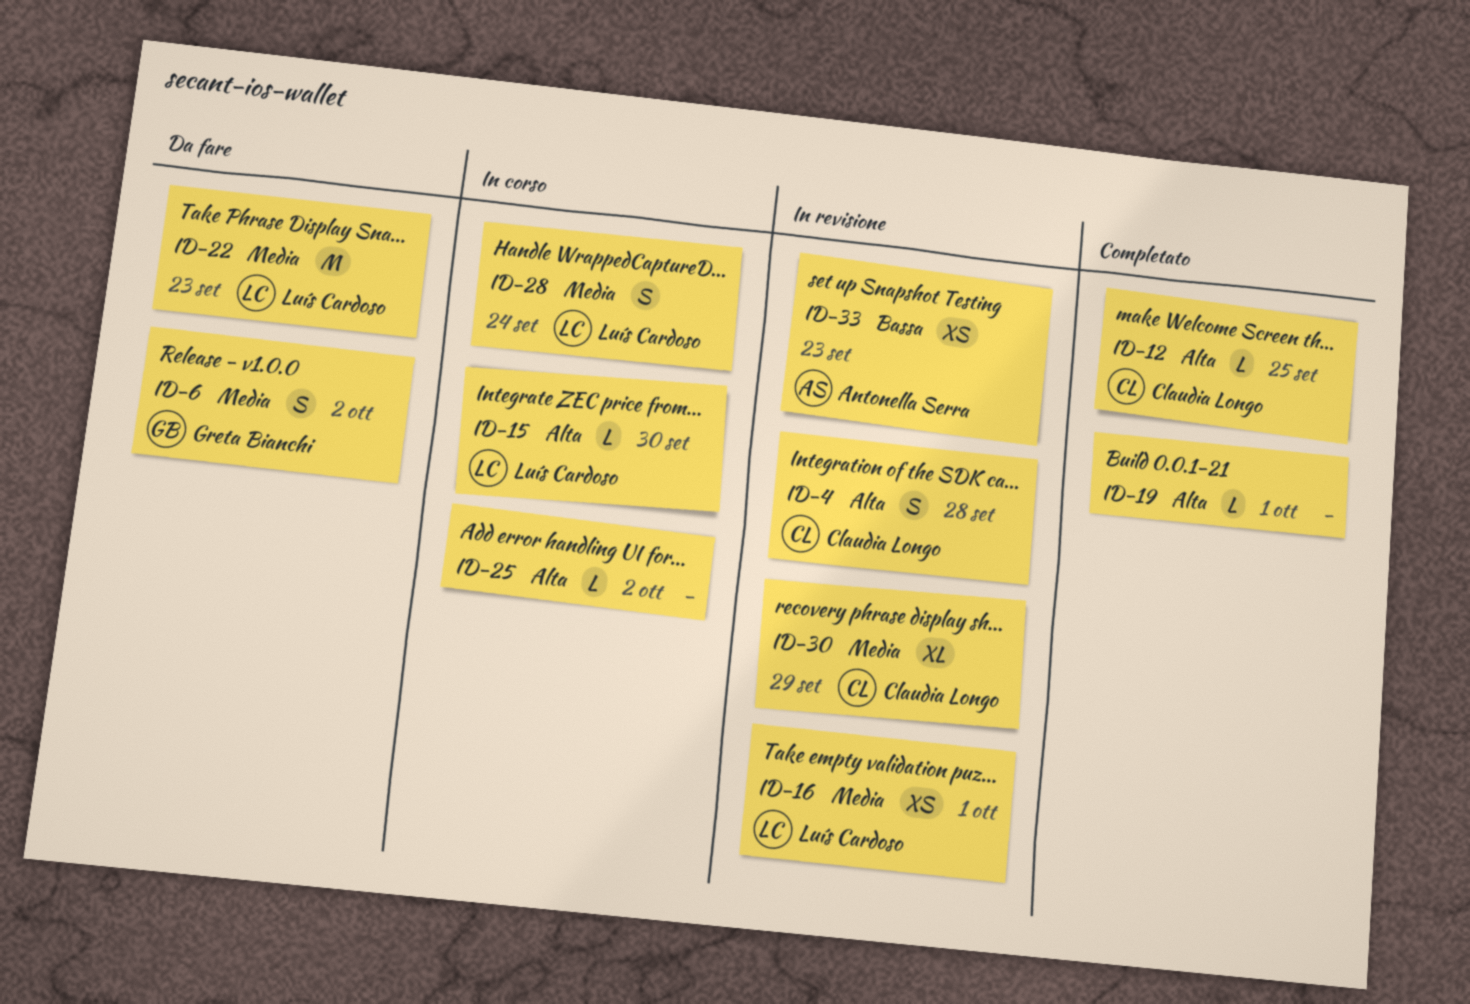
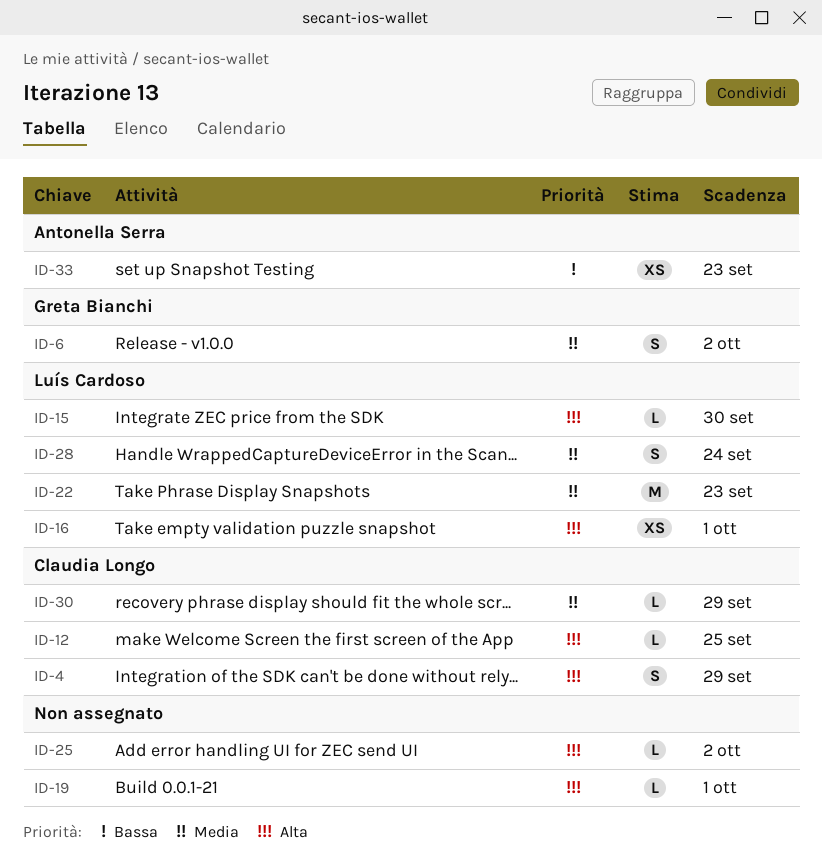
ID-4, due: Sep 28 -> Sep 29
ID-16, priority: Media -> Alta
ID-30, estimate: XL -> L

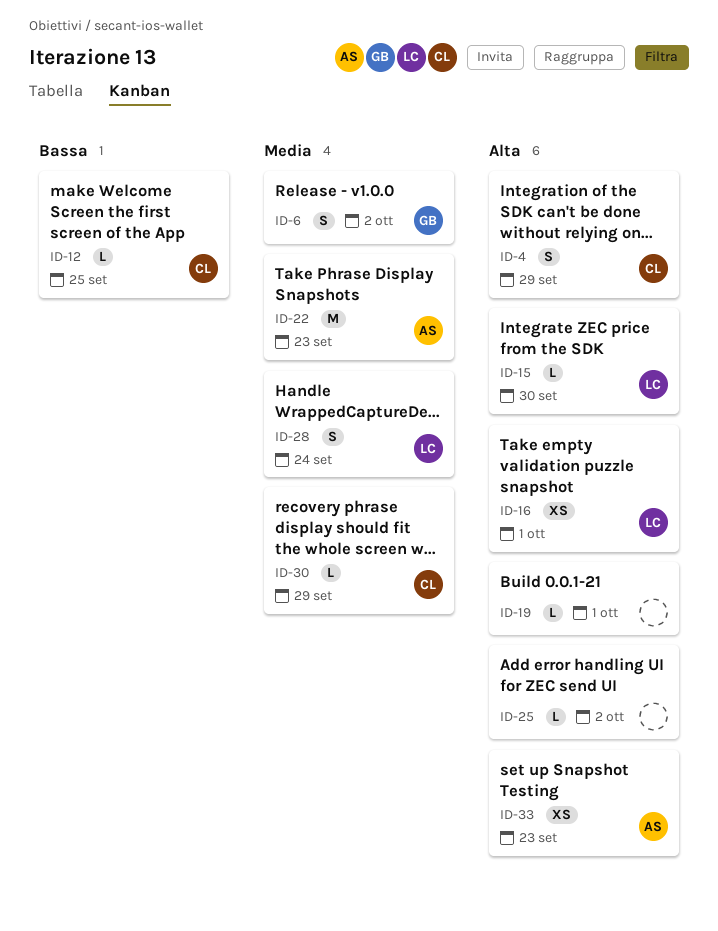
ID-12, priority: Alta -> Bassa
ID-22, owner: Luís Cardoso -> Antonella Serra
ID-33, priority: Bassa -> Alta

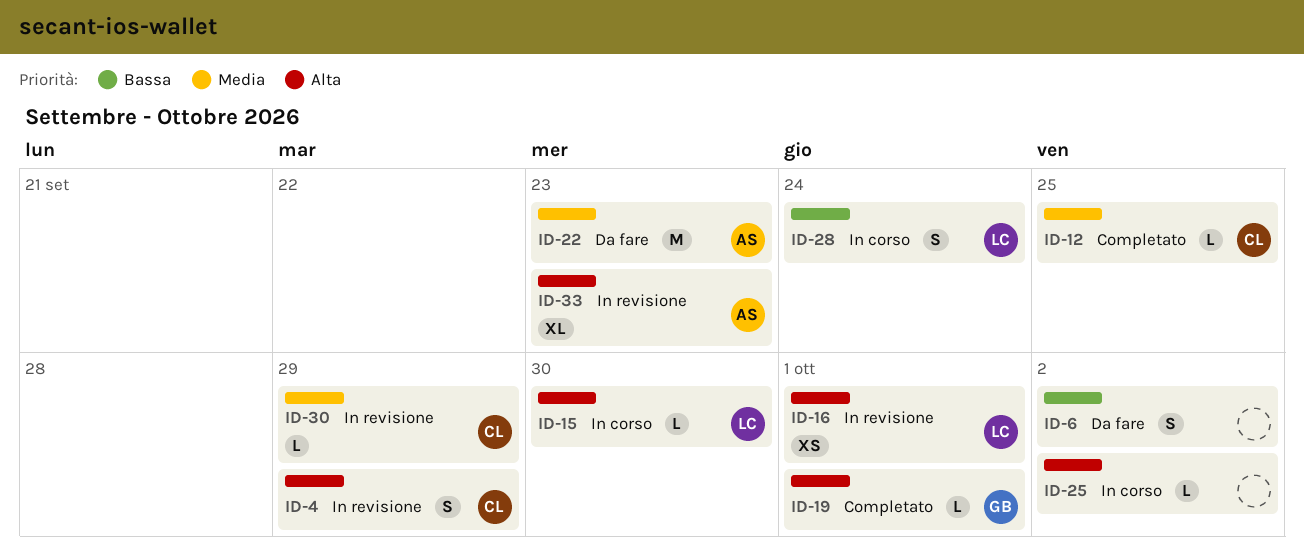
ID-6, owner: GB -> none
ID-6, priority: Media -> Bassa
ID-12, priority: Bassa -> Media
ID-19, owner: none -> GB
ID-28, priority: Media -> Bassa
ID-33, estimate: XS -> XL

